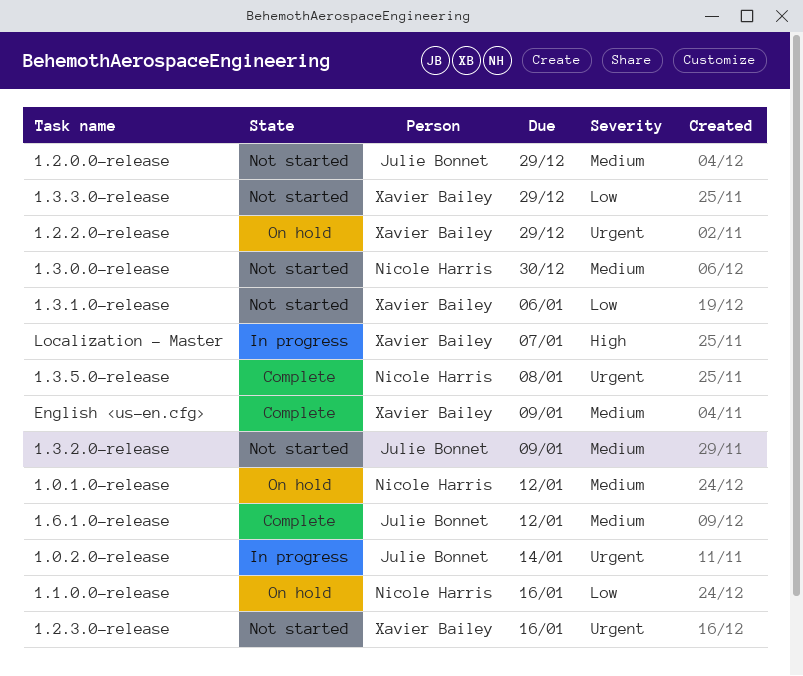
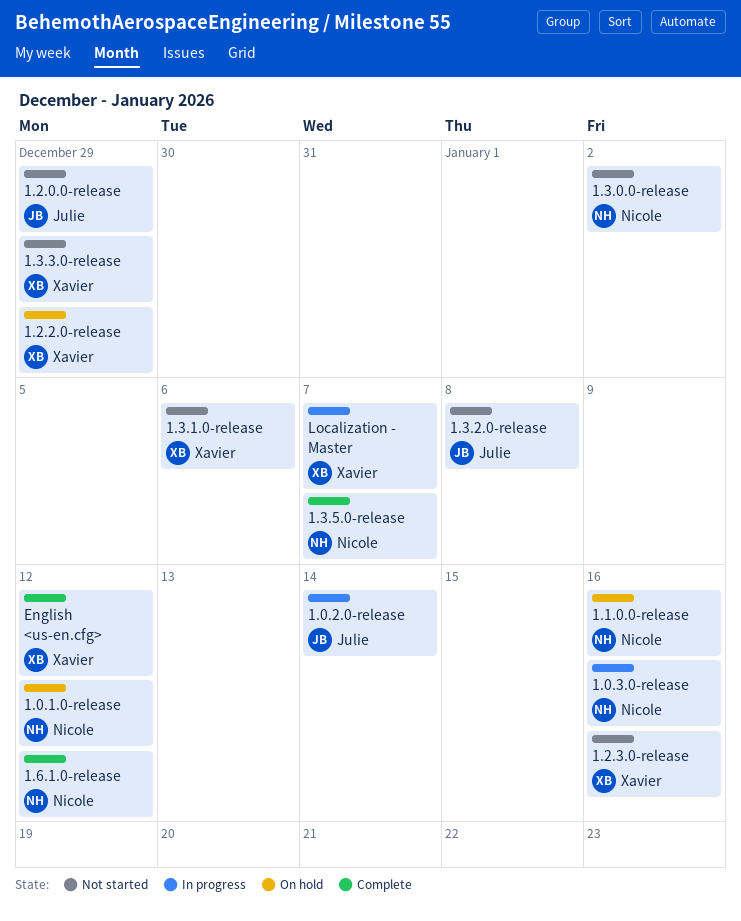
1.0.3.0-release: none -> present
1.3.0.0-release, due: Dec 30 -> Jan 2
1.3.2.0-release, due: Jan 9 -> Jan 8
1.3.5.0-release, due: Jan 8 -> Jan 7
1.6.1.0-release, owner: Julie Bonnet -> Nicole Harris
English <us-en.cfg>, due: Jan 9 -> Jan 12

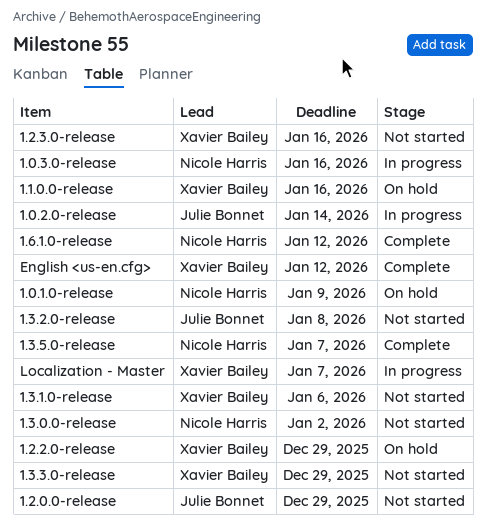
1.0.1.0-release, due: Jan 12 -> Jan 9
1.1.0.0-release, owner: Nicole Harris -> Xavier Bailey

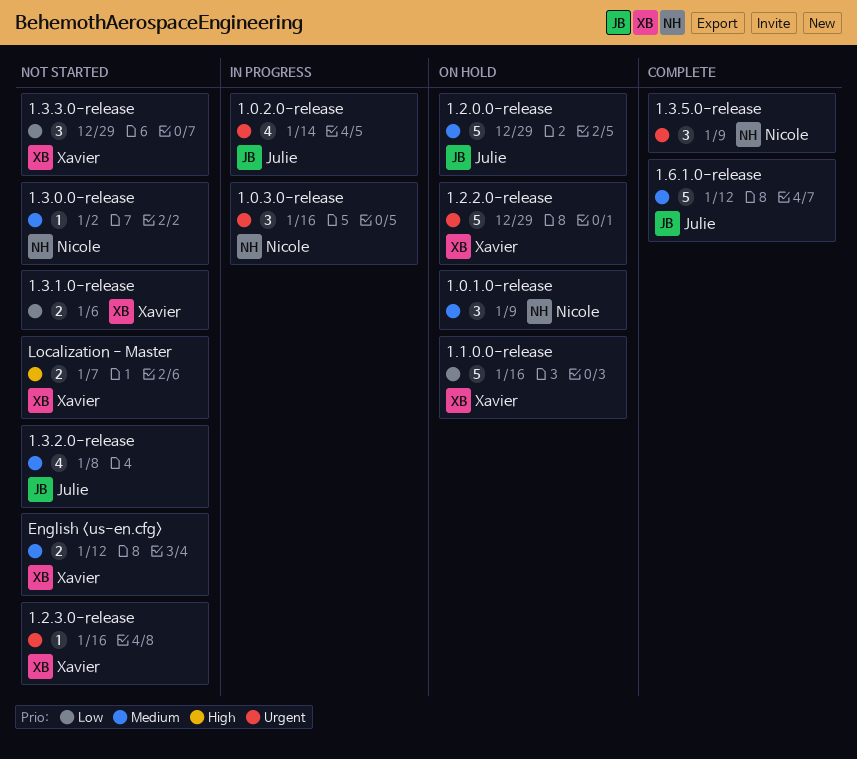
1.2.0.0-release, status: Not started -> On hold
1.3.5.0-release, due: Jan 7 -> Jan 9
1.6.1.0-release, owner: Nicole Harris -> Julie Bonnet
English <us-en.cfg>, status: Complete -> Not started
Localization - Master, status: In progress -> Not started

